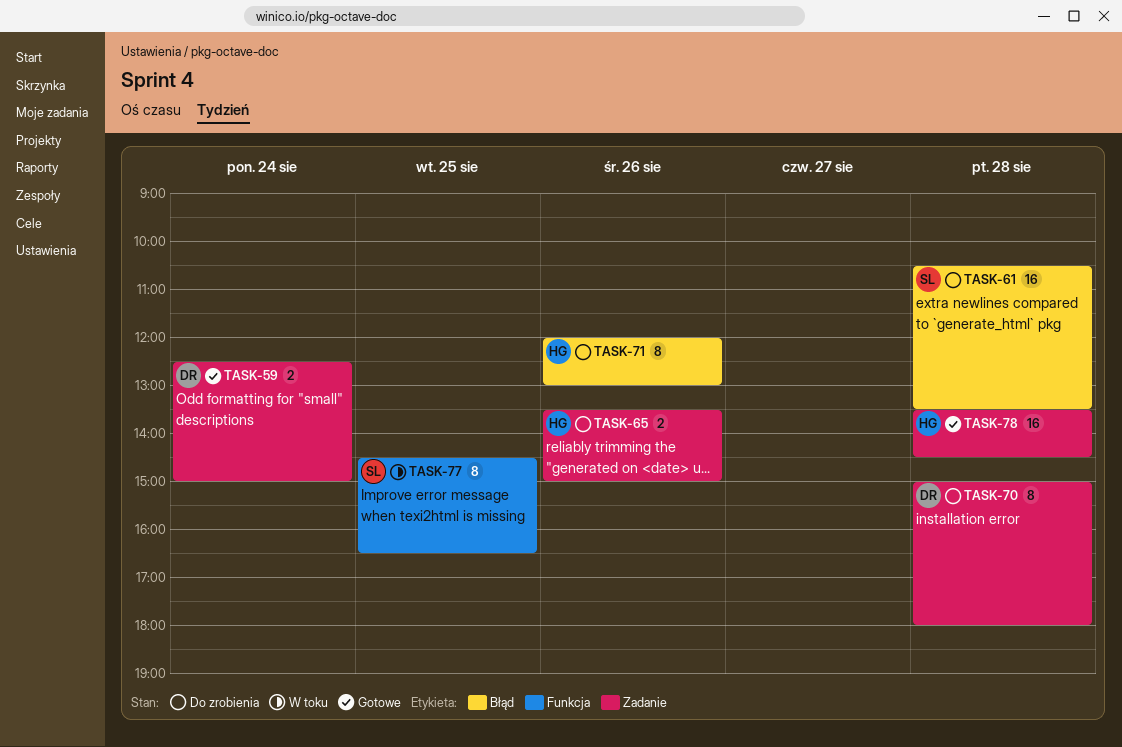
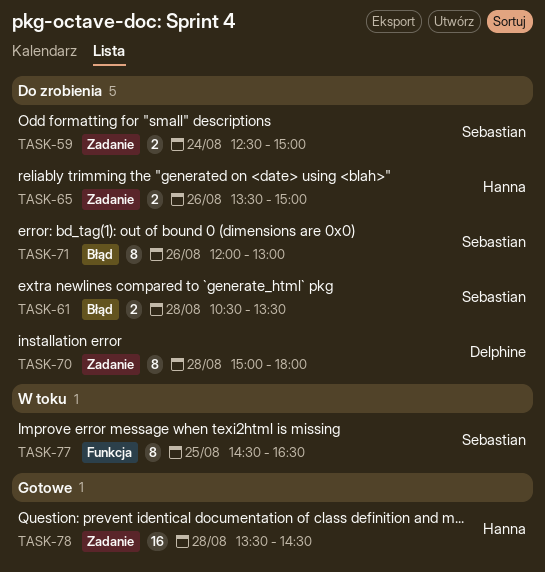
TASK-59, status: Gotowe -> Do zrobienia
TASK-59, owner: Delphine -> Sebastian
TASK-61, estimate: 16 -> 2
TASK-71, owner: Hanna -> Sebastian

